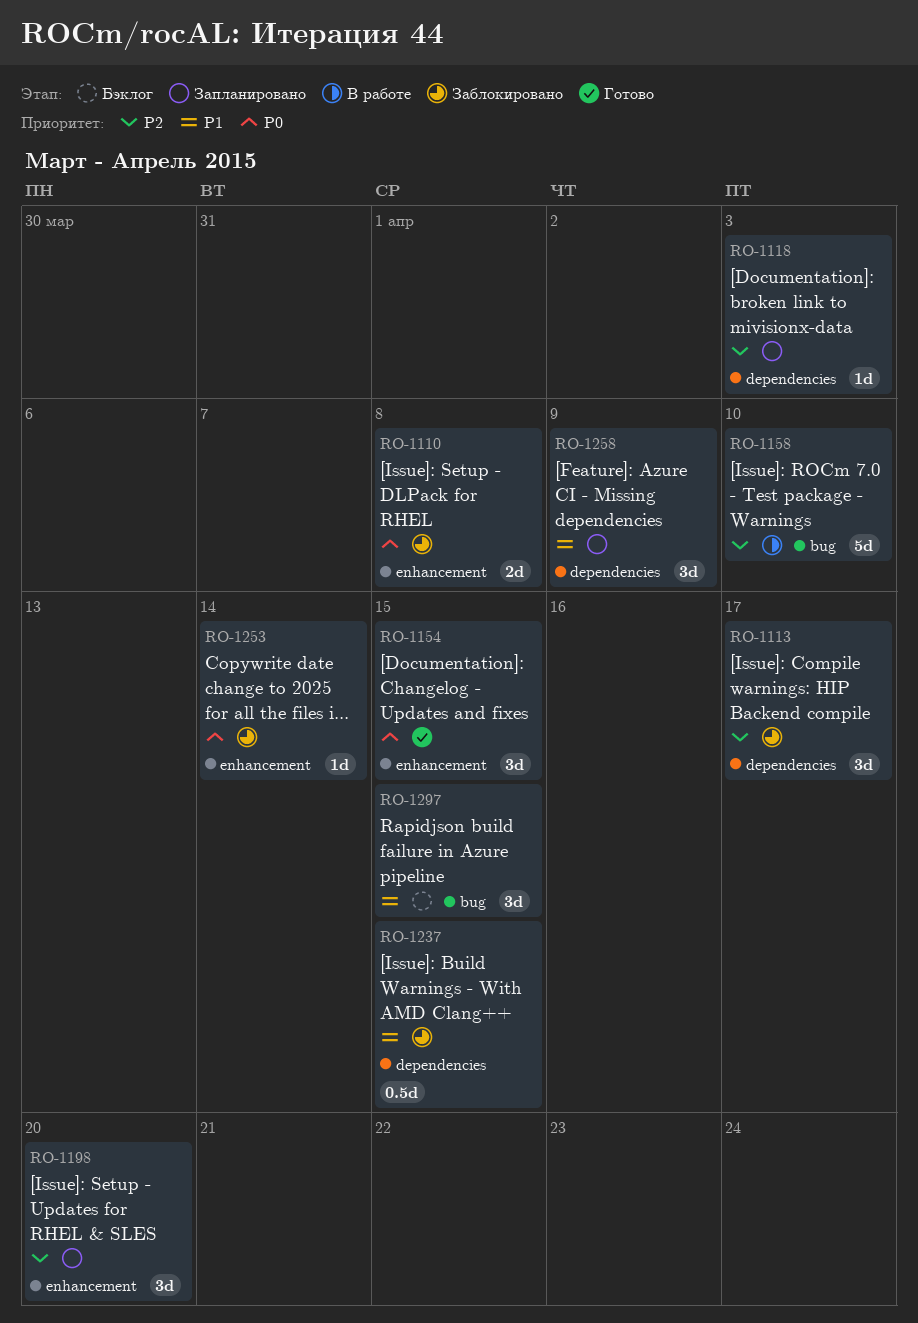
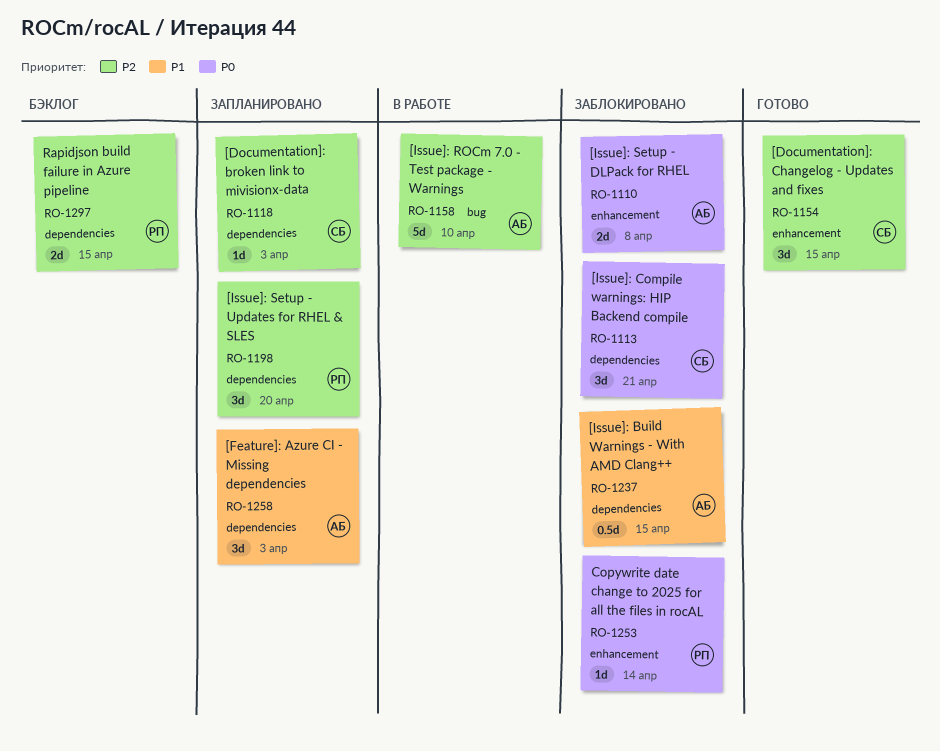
RO-1113, priority: P2 -> P0
RO-1113, due: Apr 17 -> Apr 21
RO-1154, priority: P0 -> P2
RO-1198, label: enhancement -> dependencies
RO-1258, due: Apr 9 -> Apr 3
RO-1297, priority: P1 -> P2
RO-1297, label: bug -> dependencies
RO-1297, estimate: 3d -> 2d

